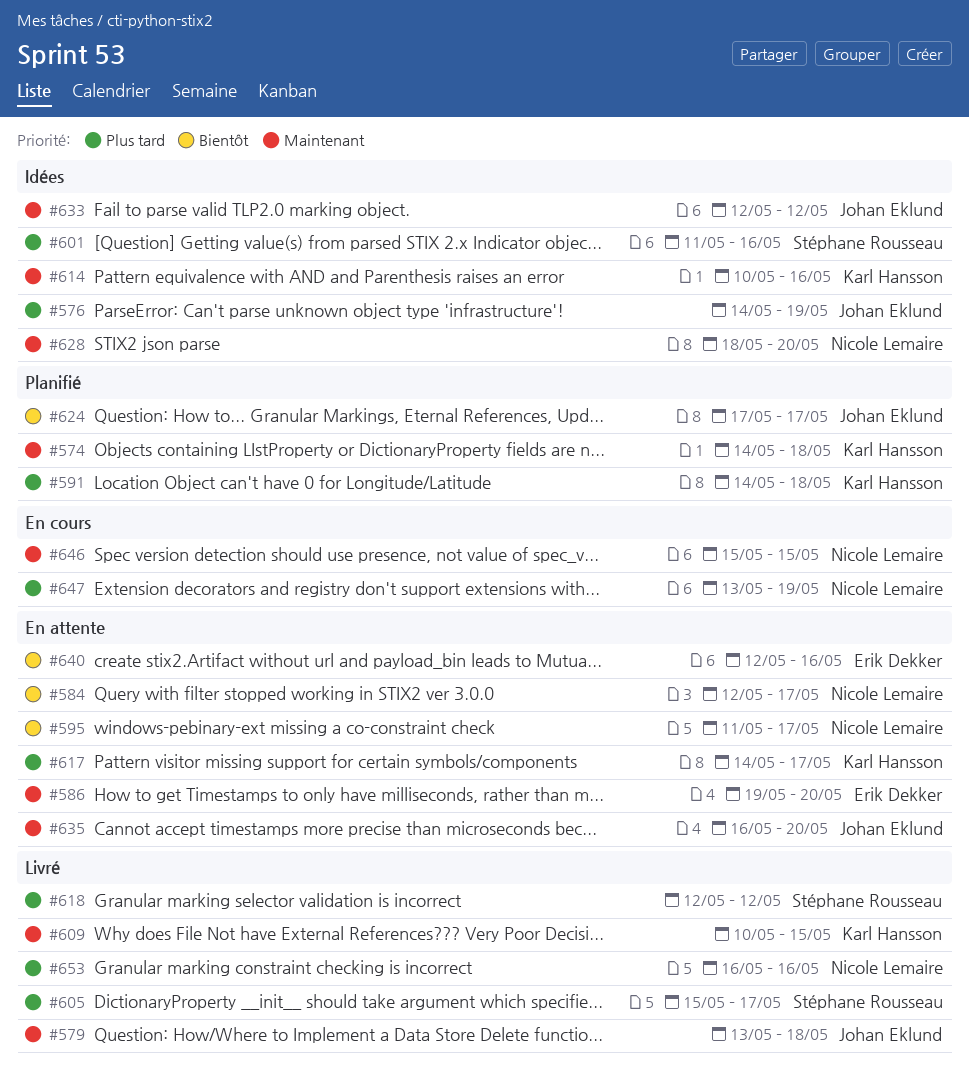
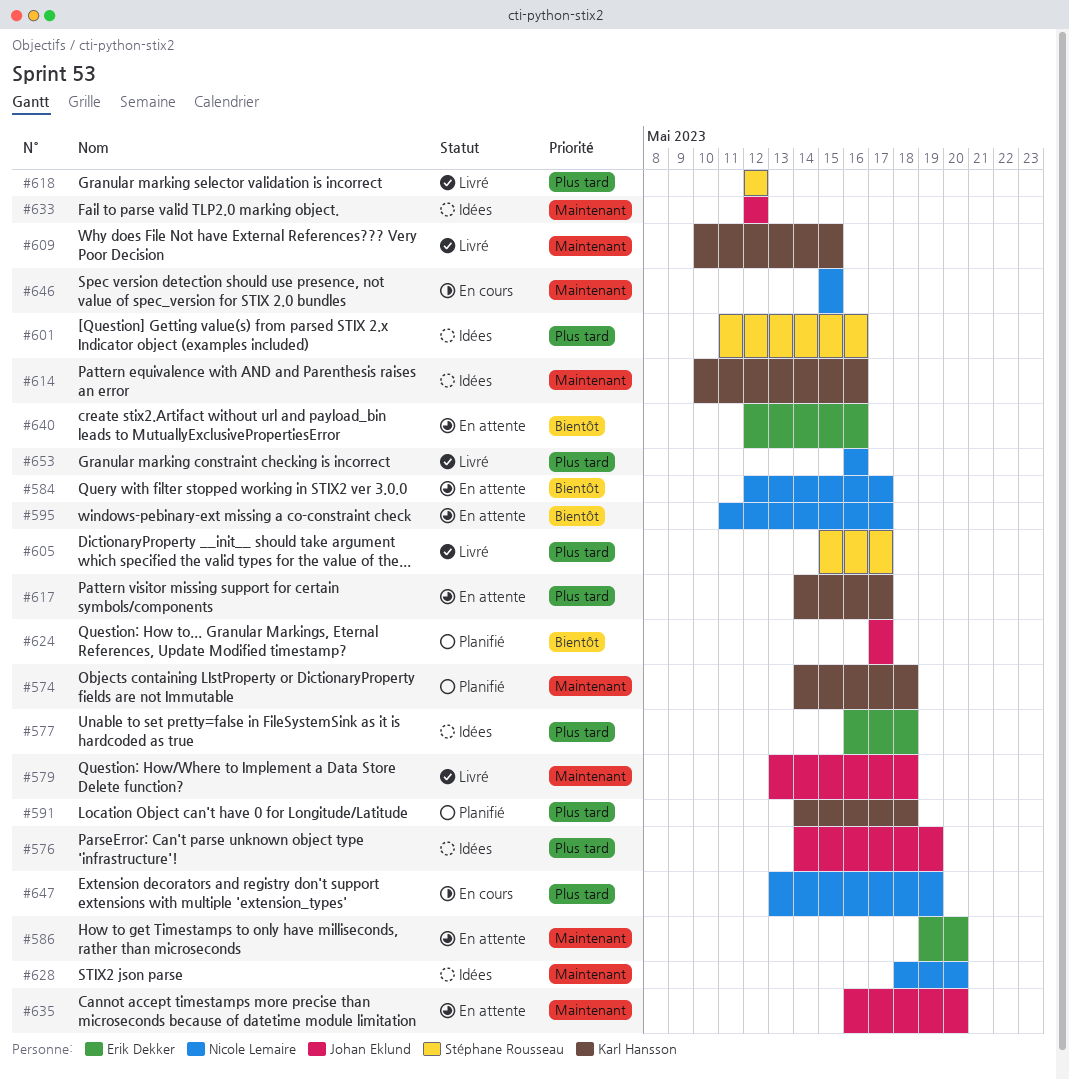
#577: none -> present

